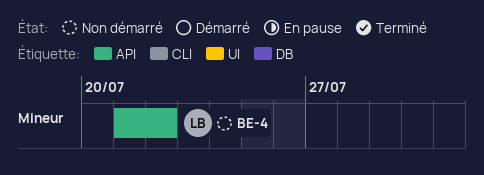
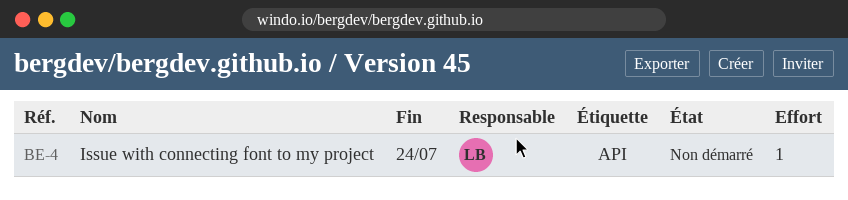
BE-4, due: Jul 22 -> Jul 24

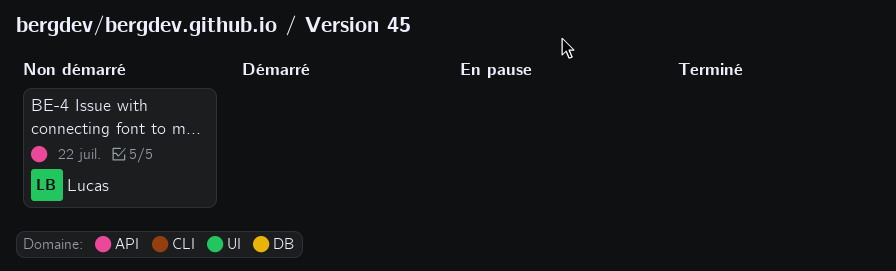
BE-4, due: Jul 24 -> Jul 22

